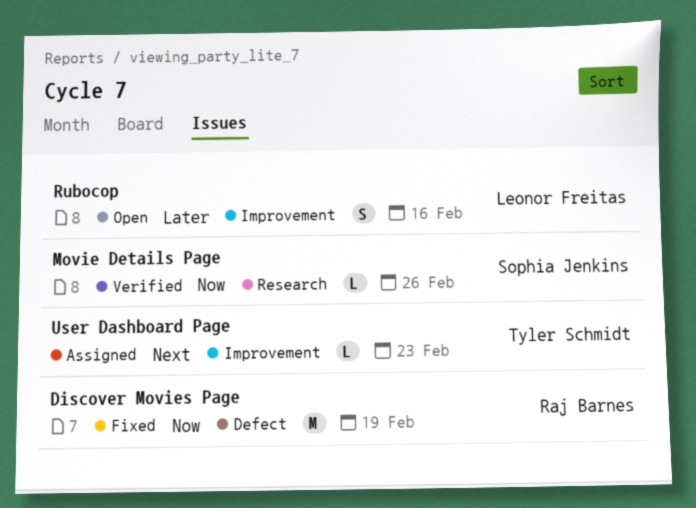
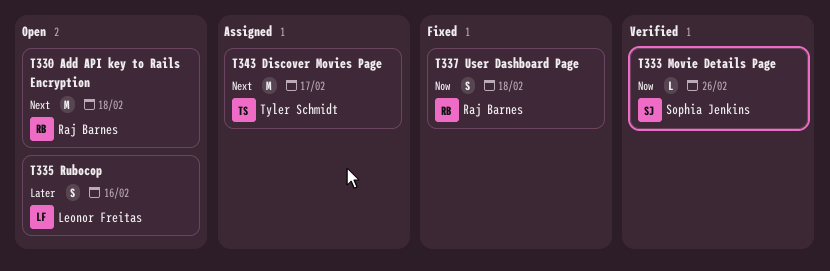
Add API key to Rails Encryption: none -> present
Discover Movies Page, status: Fixed -> Assigned
Discover Movies Page, owner: Raj Barnes -> Tyler Schmidt
Discover Movies Page, priority: Now -> Next
Discover Movies Page, due: Feb 19 -> Feb 17
User Dashboard Page, status: Assigned -> Fixed
User Dashboard Page, owner: Tyler Schmidt -> Raj Barnes
User Dashboard Page, priority: Next -> Now
User Dashboard Page, estimate: L -> S
User Dashboard Page, due: Feb 23 -> Feb 18

